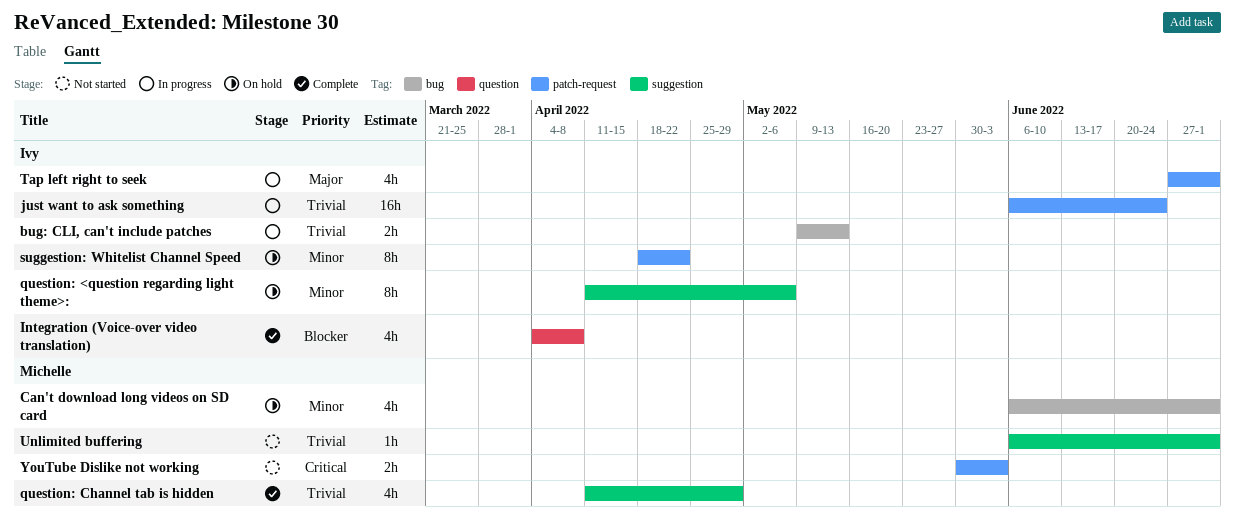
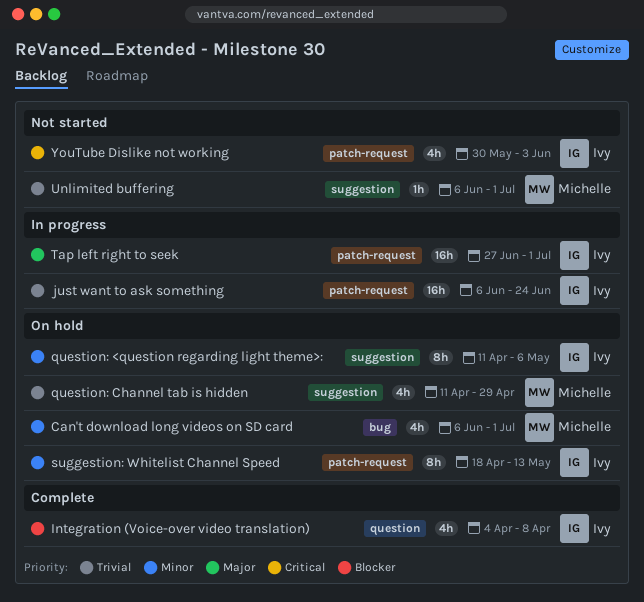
bug: CLI, can't include patches: present -> none
question: Channel tab is hidden, status: Complete -> On hold
suggestion: Whitelist Channel Speed, due: Apr 22 -> May 13
Tap left right to seek, estimate: 4h -> 16h
YouTube Dislike not working, owner: Michelle -> Ivy
YouTube Dislike not working, estimate: 2h -> 4h

